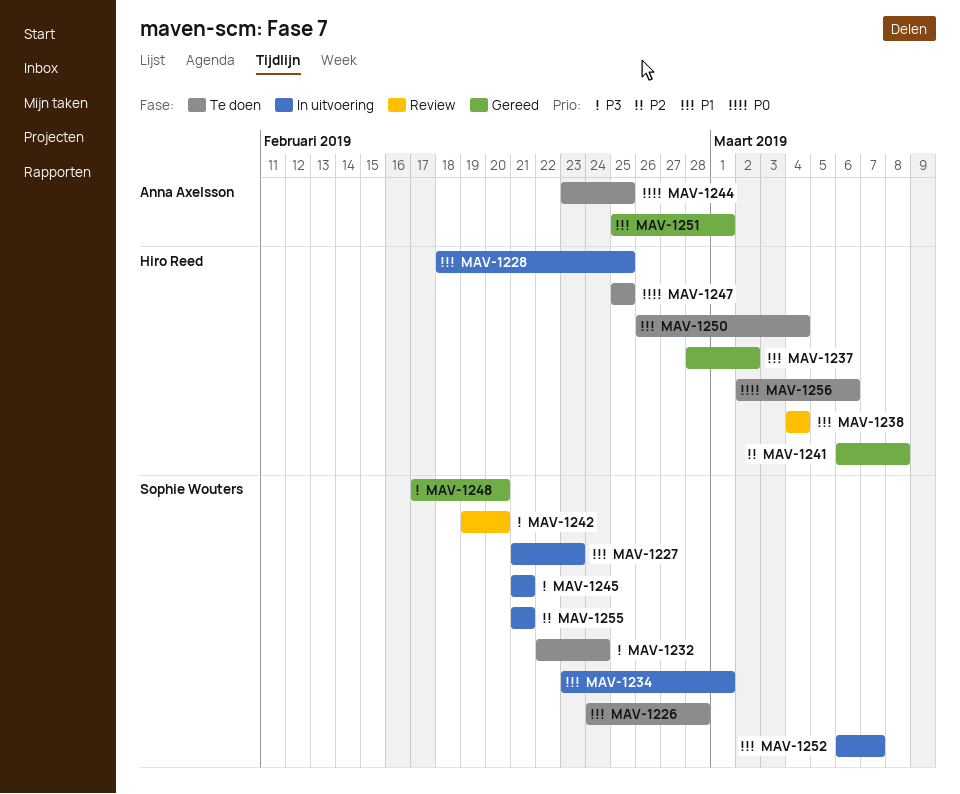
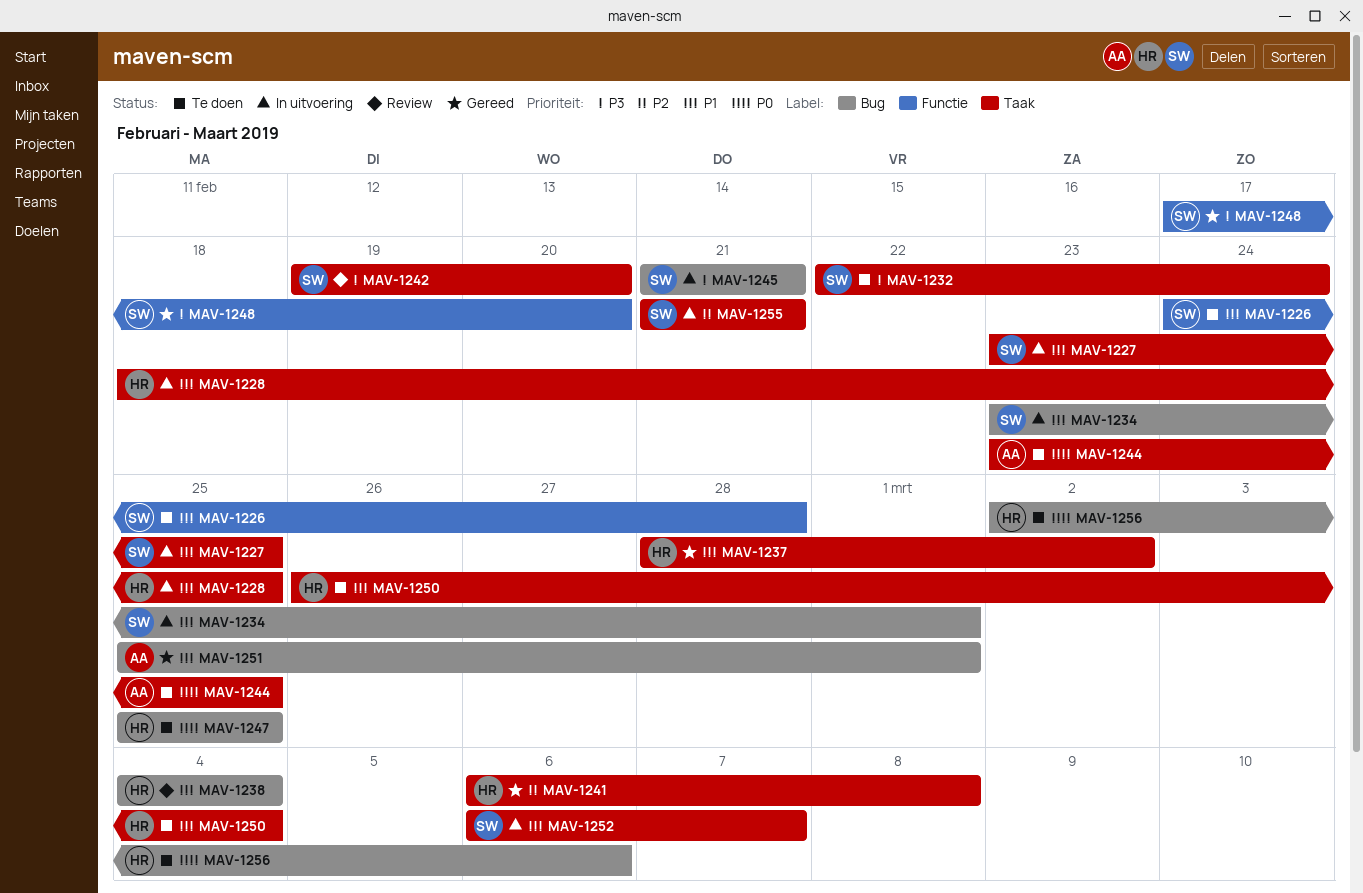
MAV-1227, start: Feb 21 -> Feb 23
MAV-1227, due: Feb 23 -> Feb 25

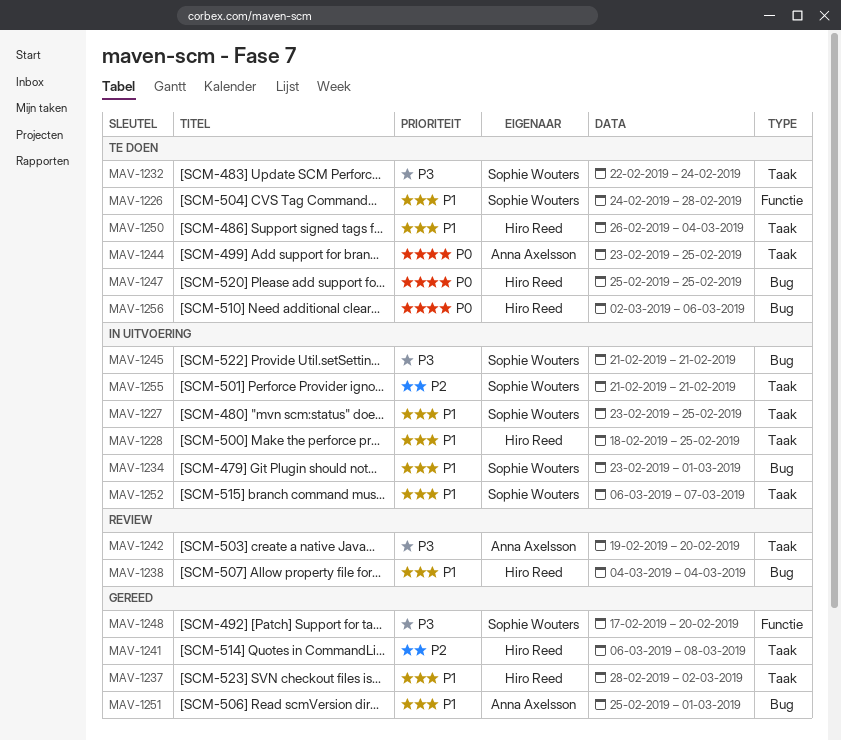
MAV-1242, owner: Sophie Wouters -> Anna Axelsson

